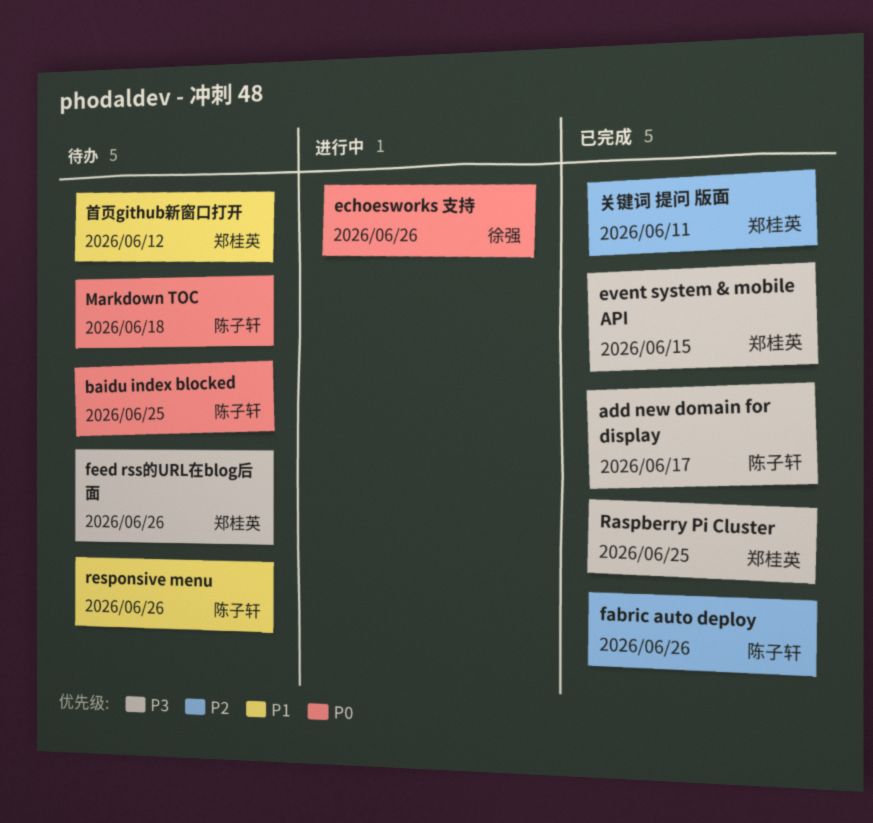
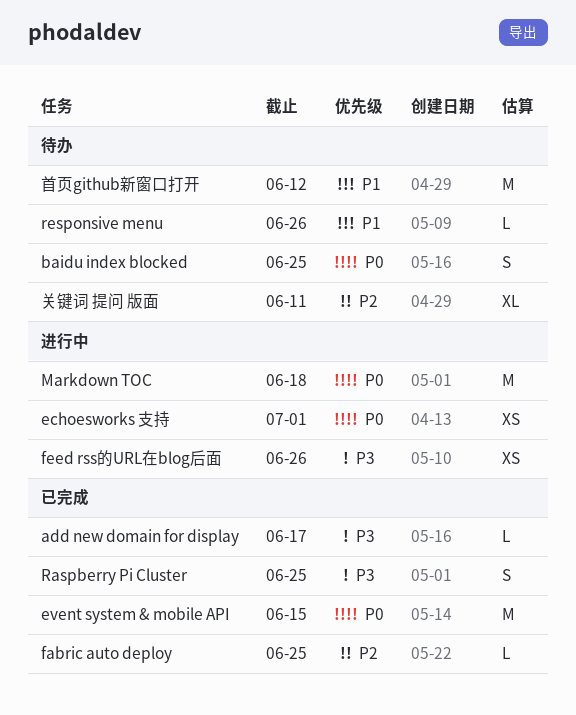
echoesworks 支持, due: Jun 26 -> Jul 1
event system & mobile API, priority: P3 -> P0
fabric auto deploy, due: Jun 26 -> Jun 25
feed rss的URL在blog后面, status: 待办 -> 进行中
Markdown TOC, status: 待办 -> 进行中
关键词 提问 版面, status: 已完成 -> 待办

